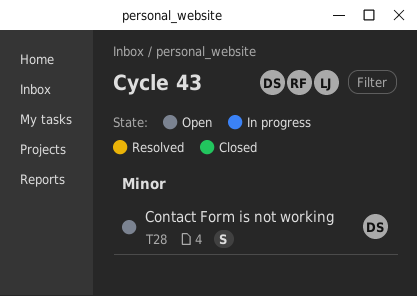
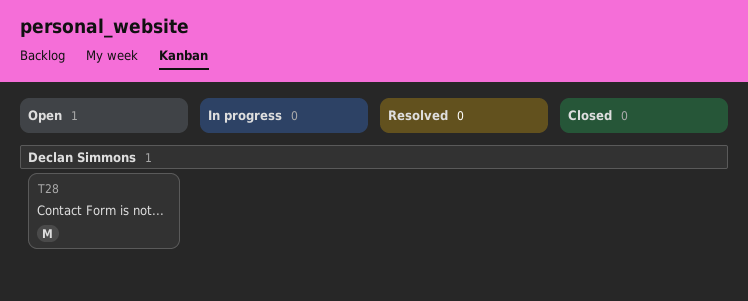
T28, estimate: S -> M

